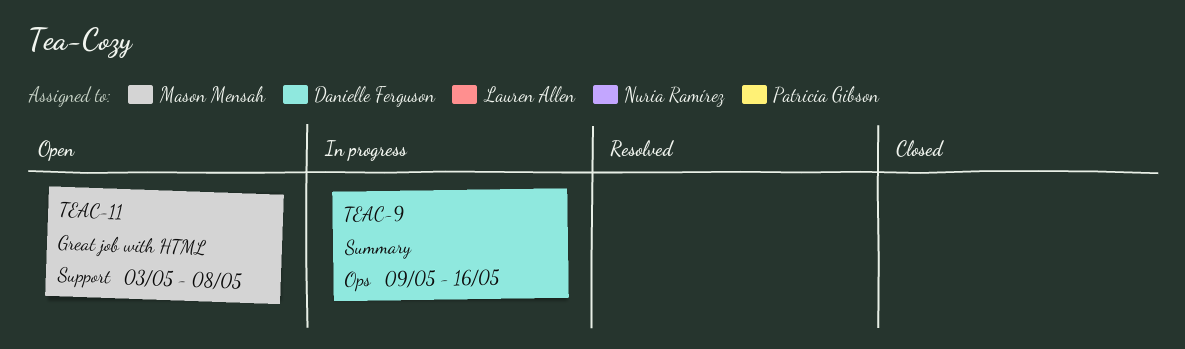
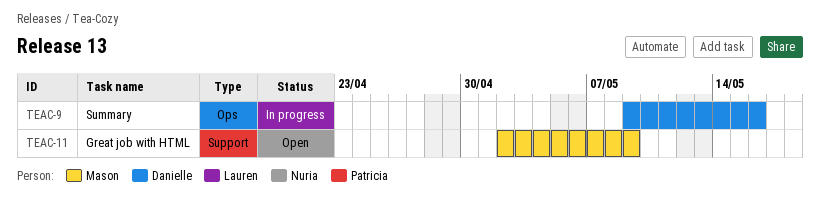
TEAC-11, start: May 3 -> May 2
TEAC-11, due: May 8 -> May 9

